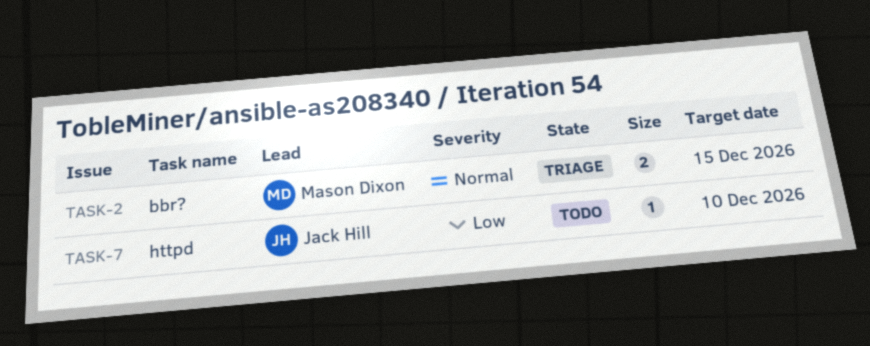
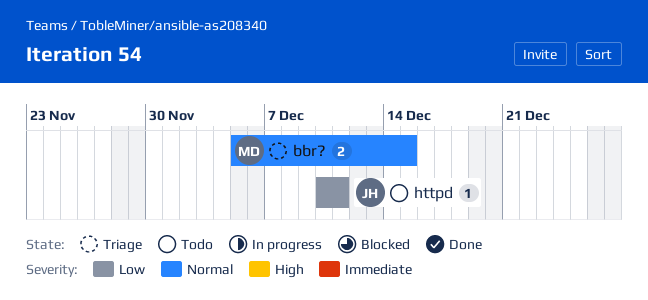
httpd, due: Dec 10 -> Dec 11

